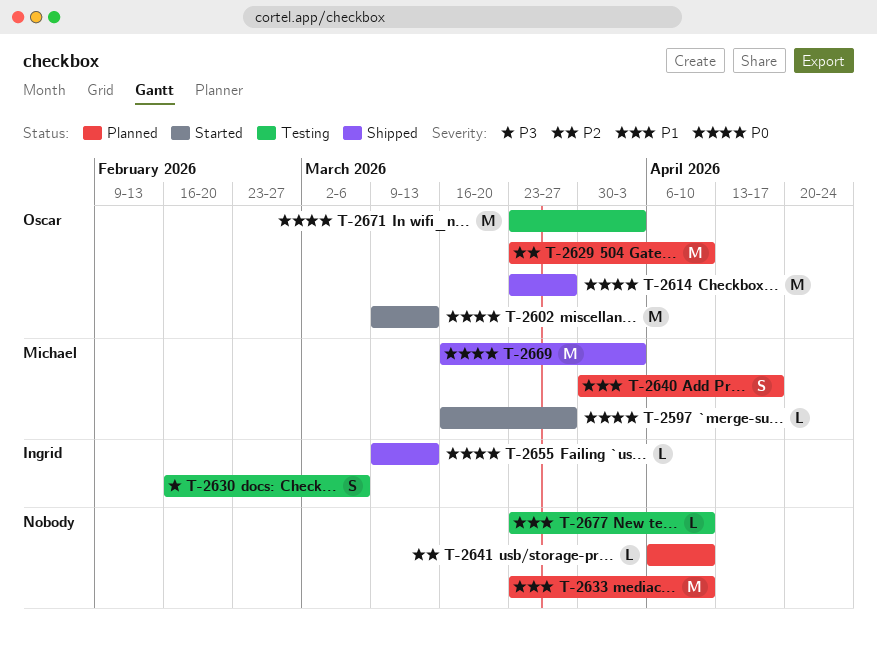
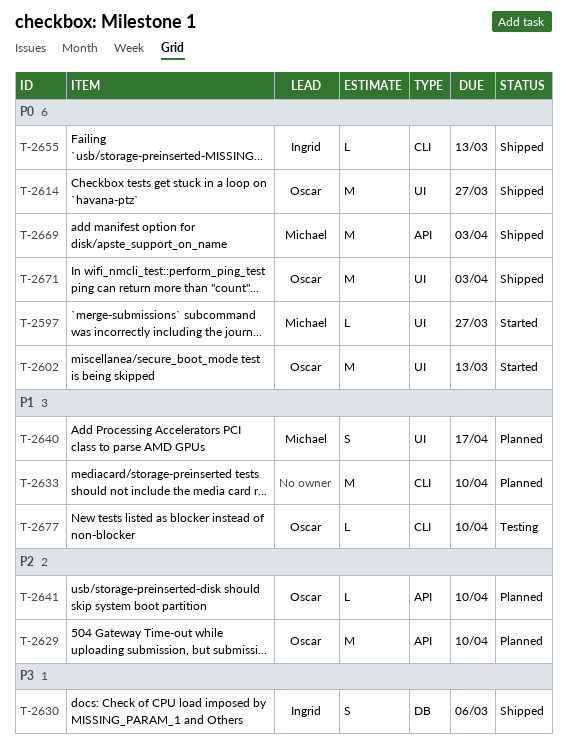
T-2630, status: Testing -> Shipped
T-2641, owner: none -> Oscar
T-2671, status: Testing -> Shipped
T-2677, owner: none -> Oscar

